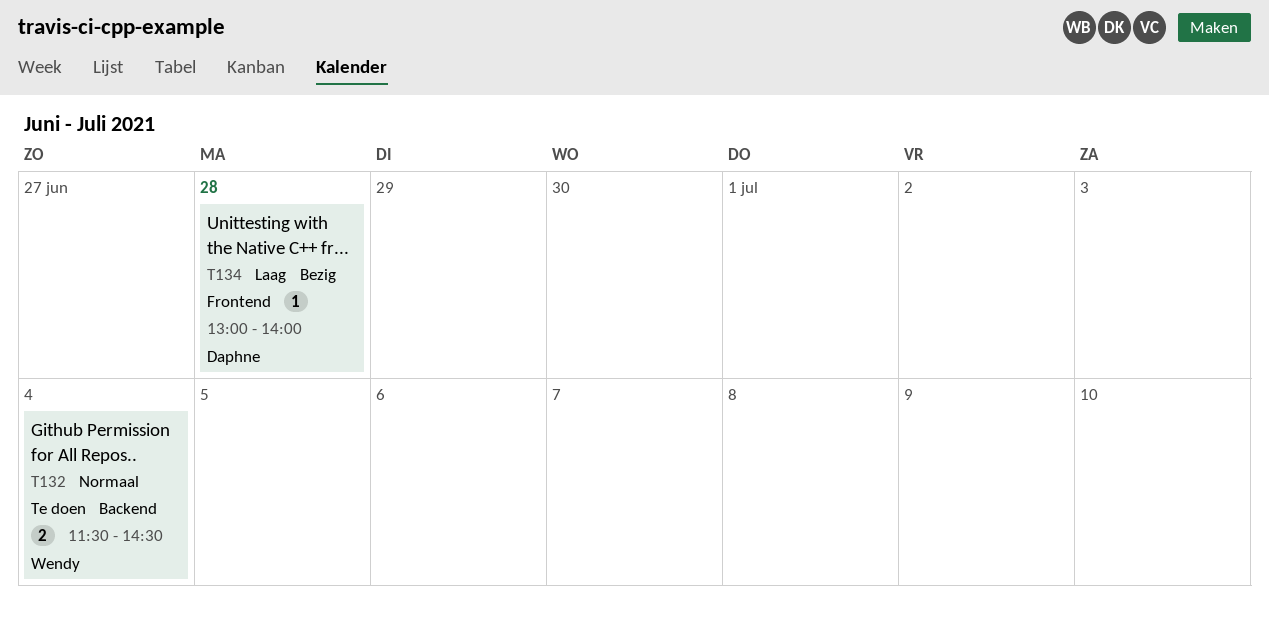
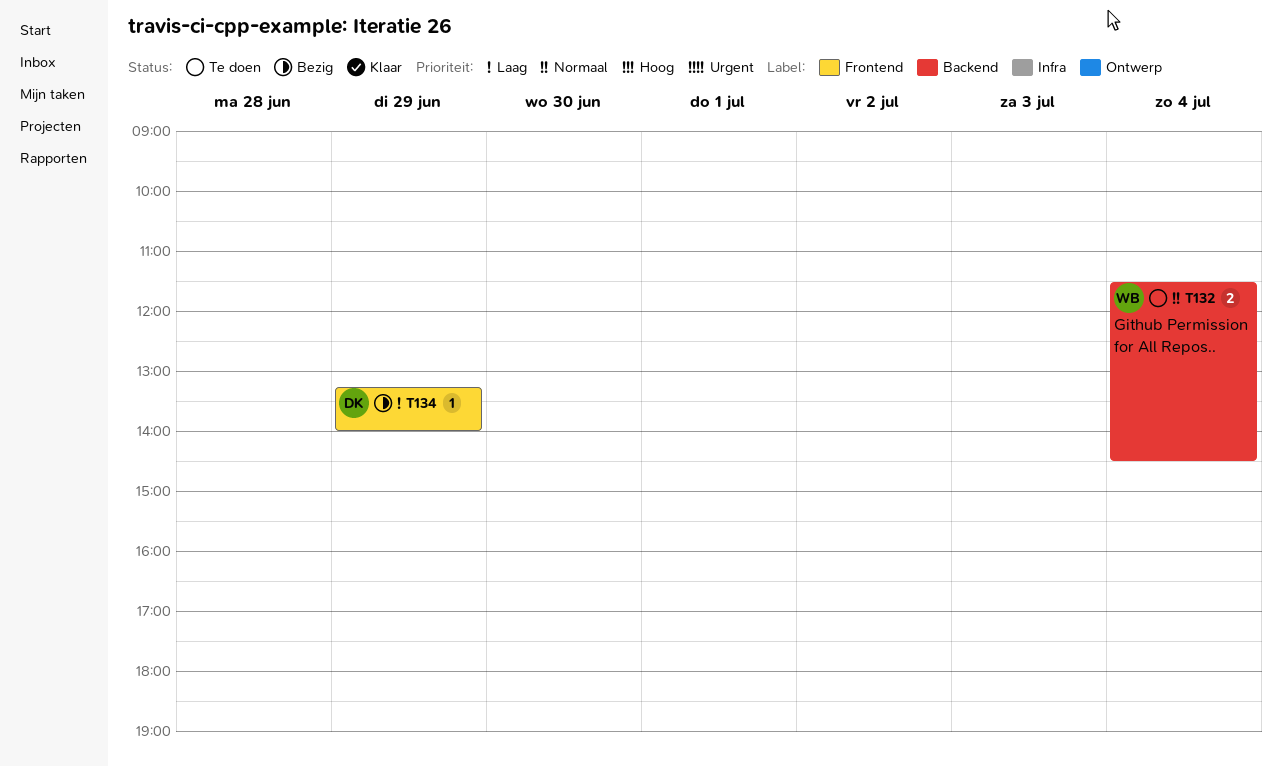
T134, day: Jun 28 -> Jun 29
T134, begins: 13:00 -> 13:15

